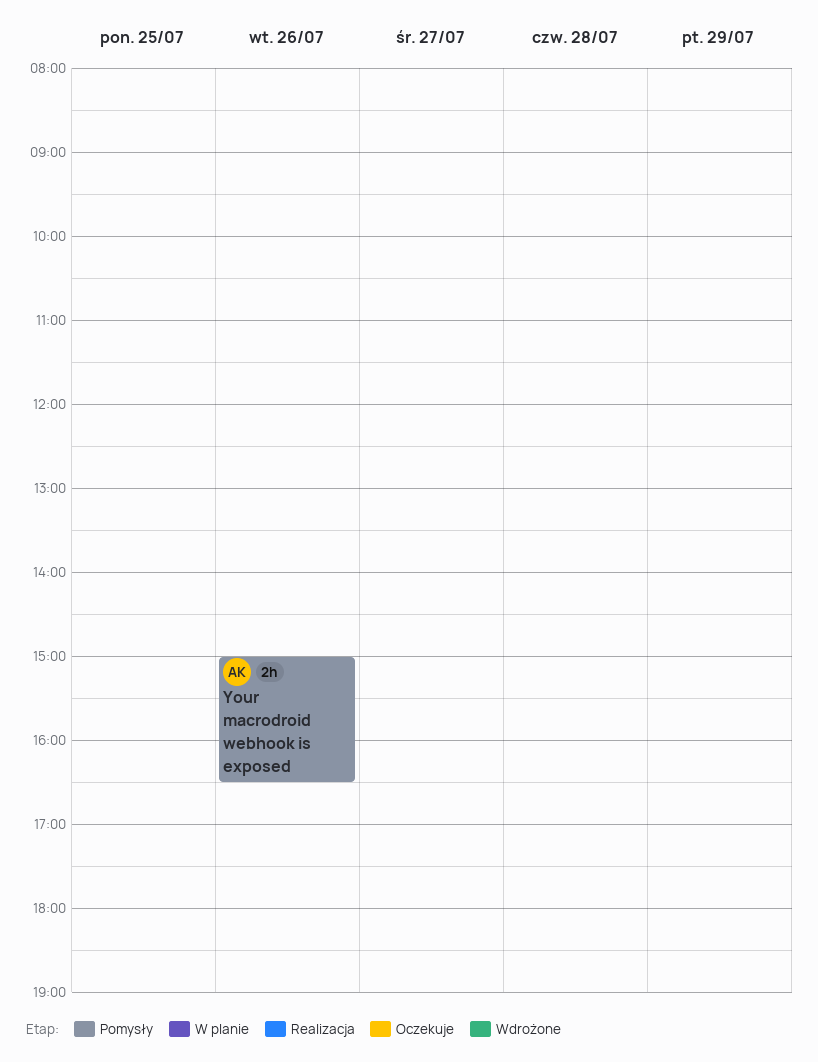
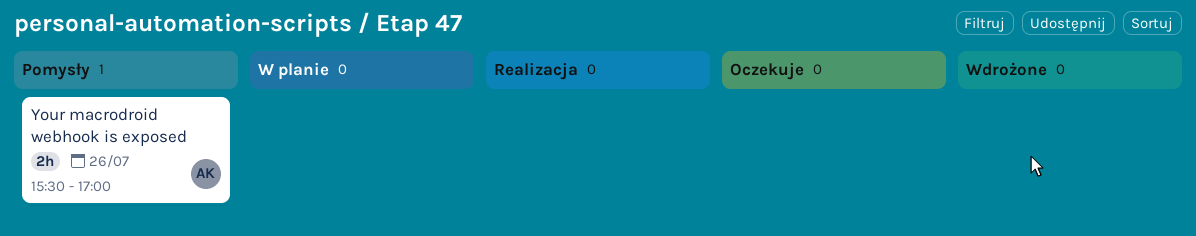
Your macrodroid webhook is exposed, begins: 15:00 -> 15:30
Your macrodroid webhook is exposed, ends: 16:30 -> 17:00

